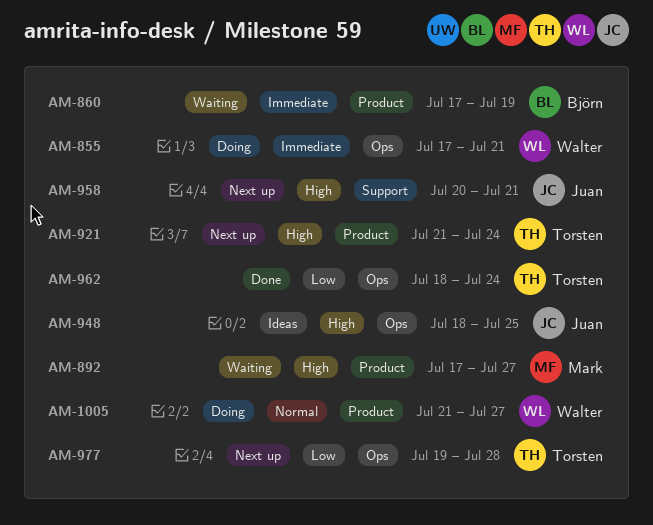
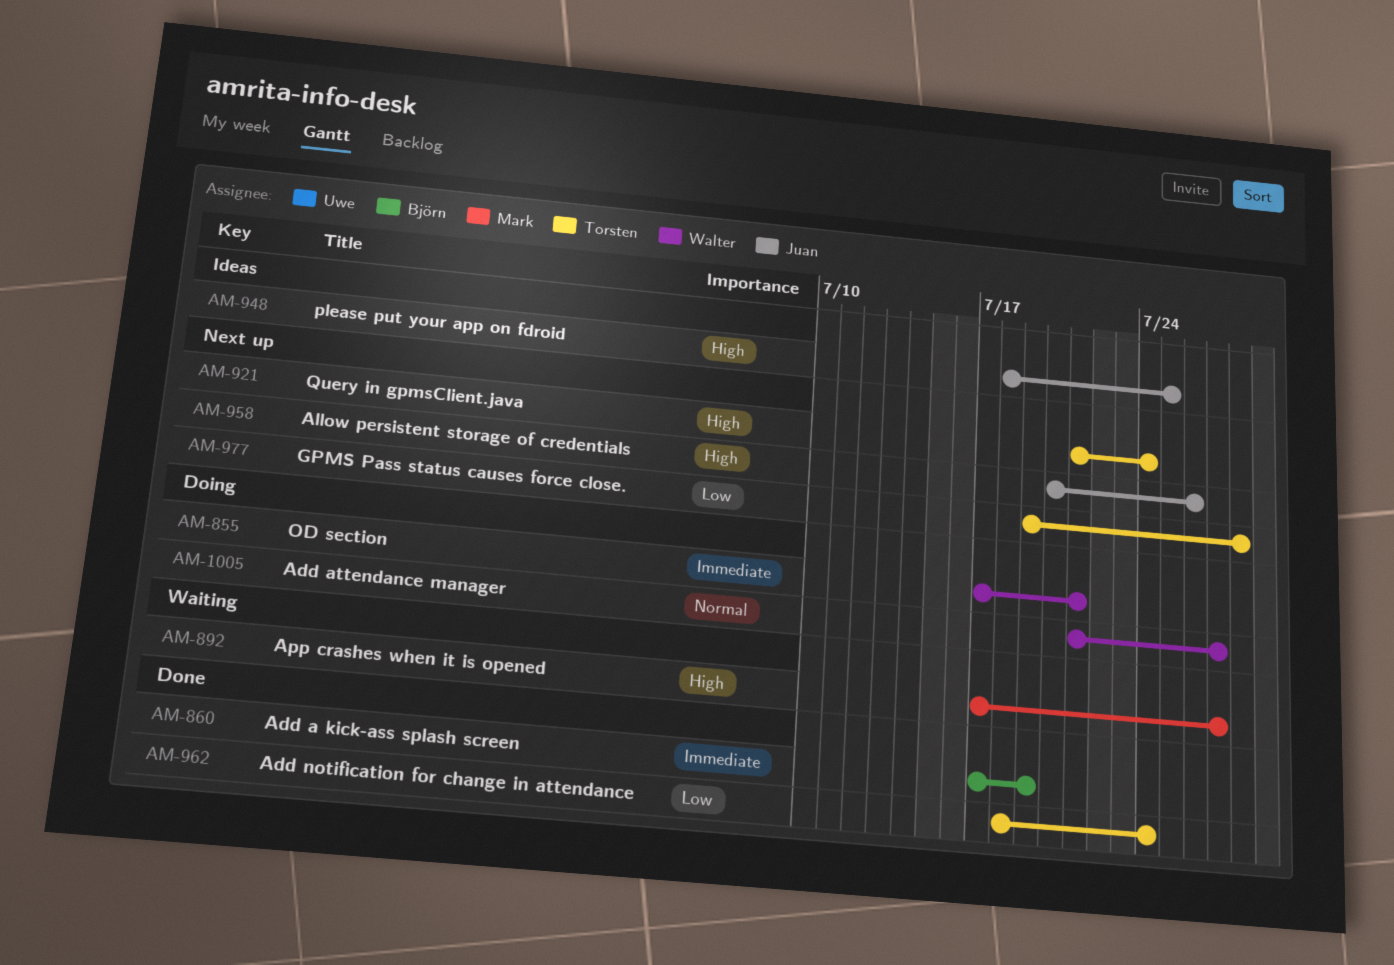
AM-860, status: Waiting -> Done
AM-958, due: Jul 21 -> Jul 26

